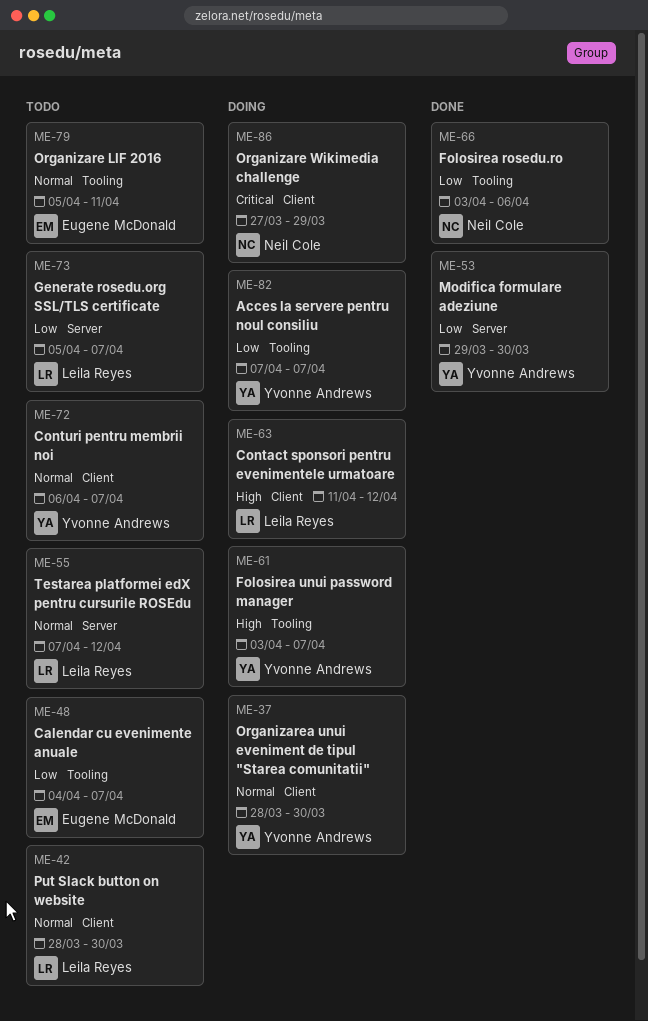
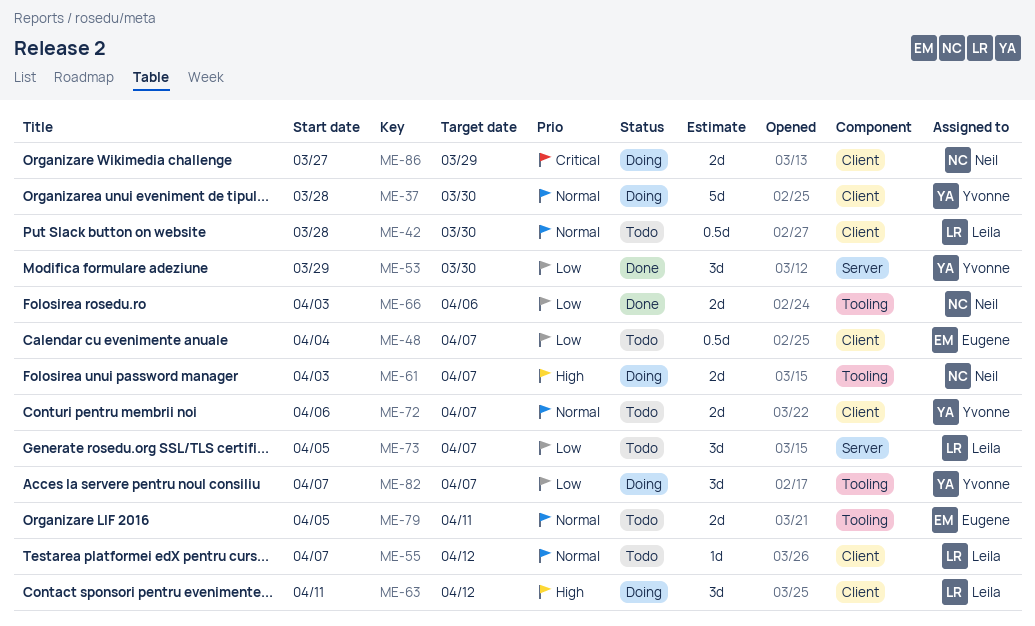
ME-48, label: Tooling -> Client
ME-55, label: Server -> Client
ME-61, owner: Yvonne Andrews -> Neil Cole

